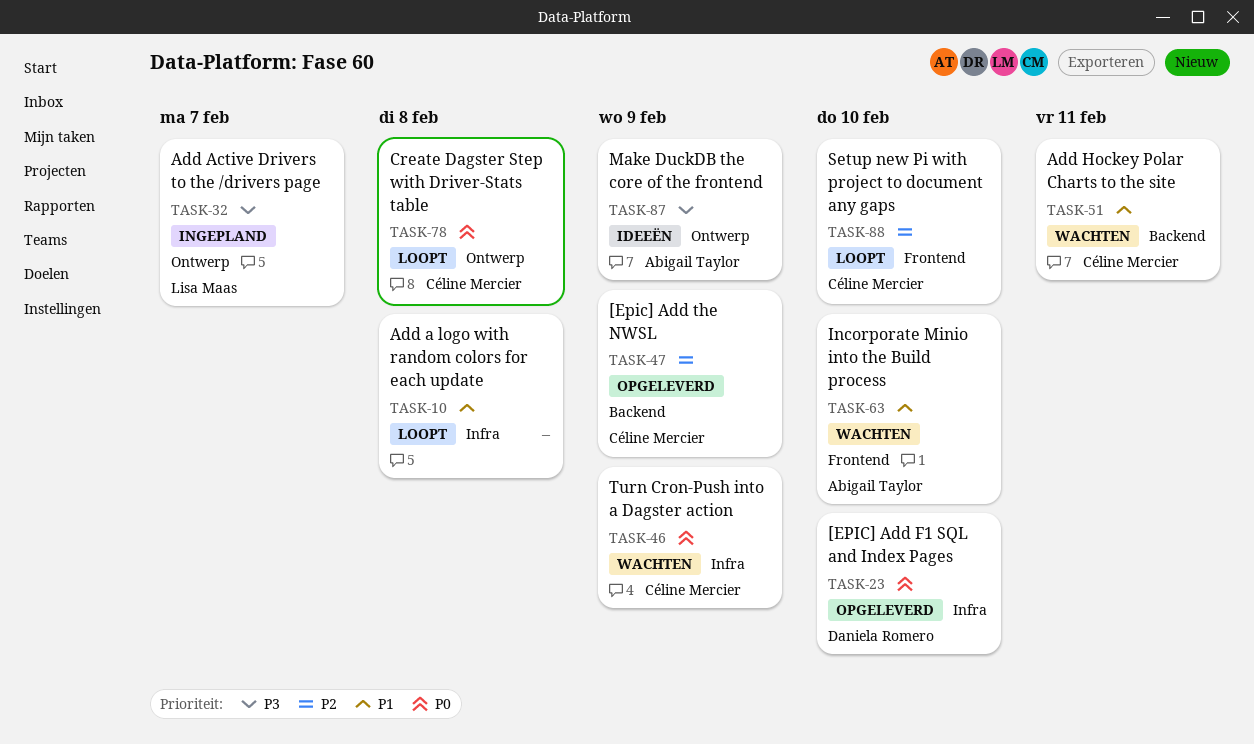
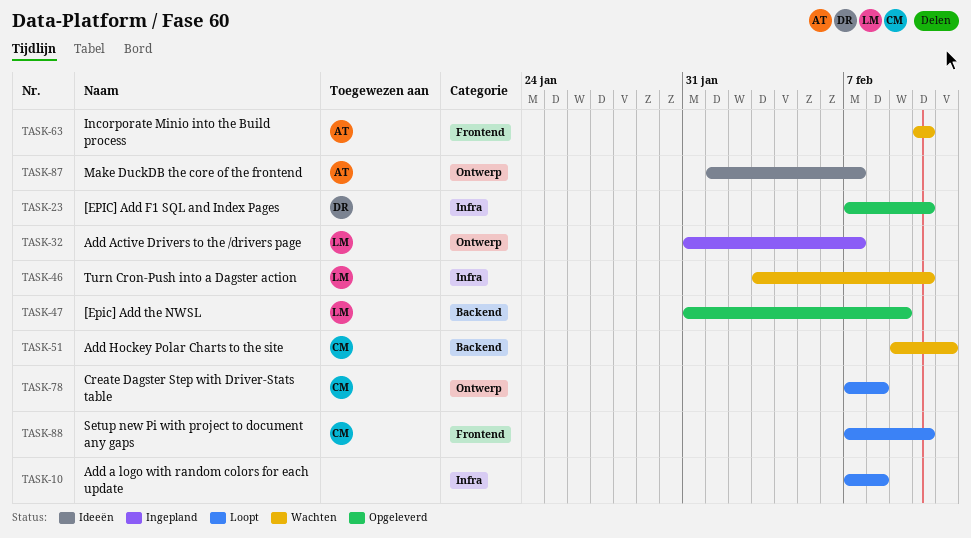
TASK-46, owner: Céline Mercier -> Lisa Maas
TASK-46, due: Feb 9 -> Feb 10
TASK-47, owner: Céline Mercier -> Lisa Maas
TASK-87, due: Feb 9 -> Feb 7

